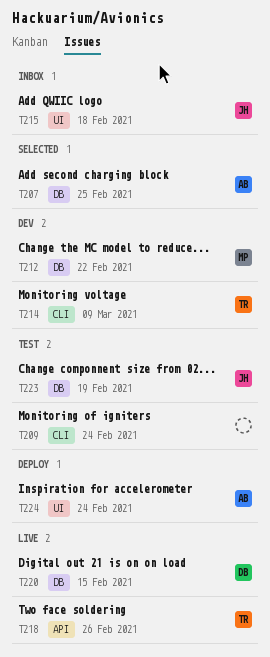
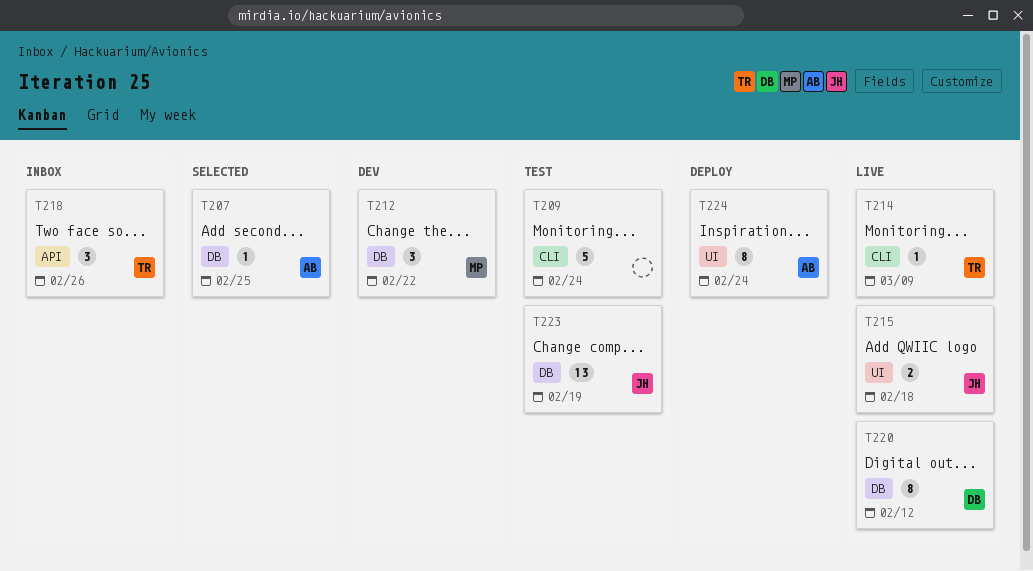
T214, status: Dev -> Live
T215, status: Inbox -> Live
T218, status: Live -> Inbox
T220, due: Feb 15 -> Feb 12

